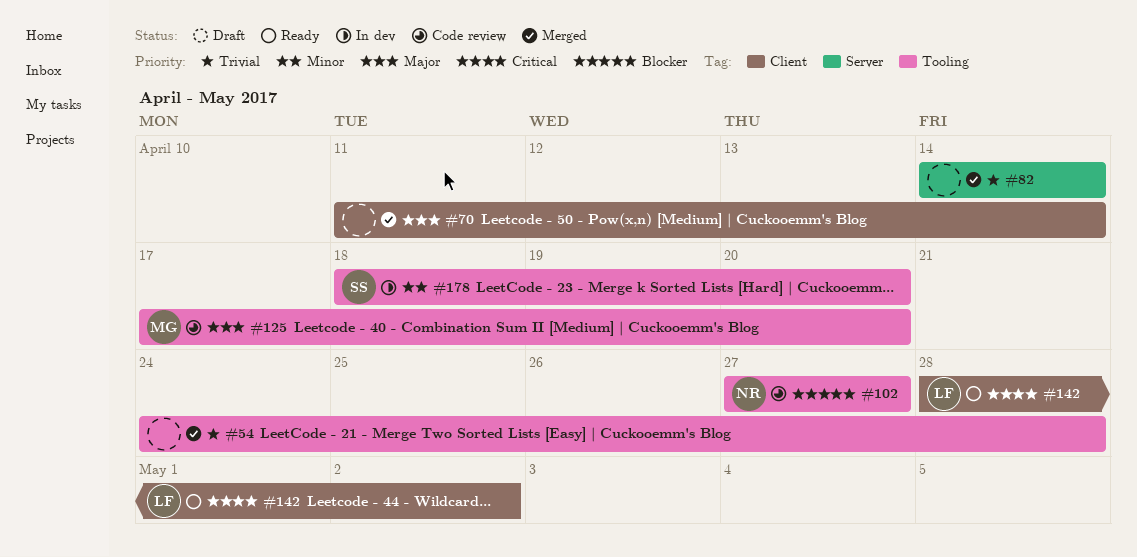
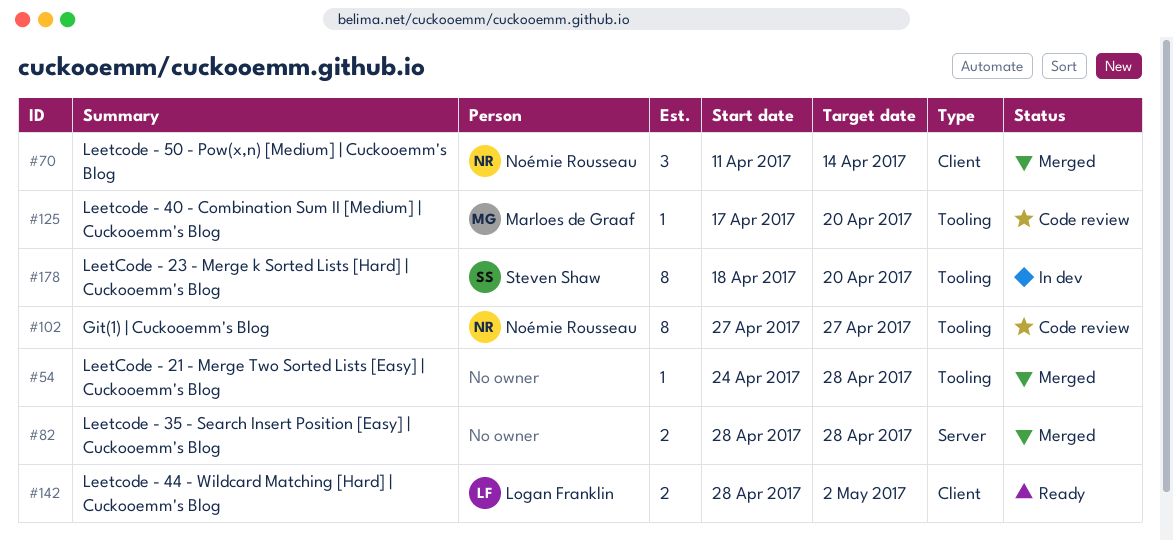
#70, owner: none -> Noémie Rousseau
#82, start: Apr 14 -> Apr 28
#82, due: Apr 14 -> Apr 28

